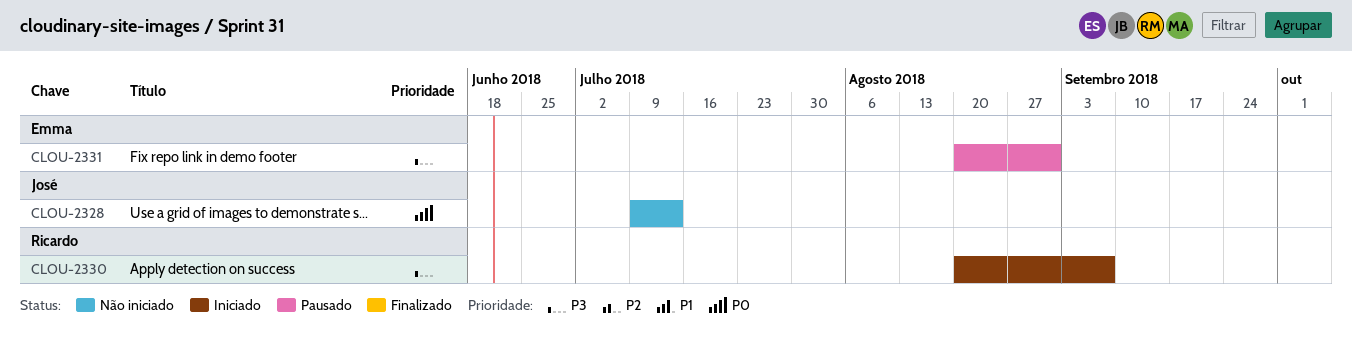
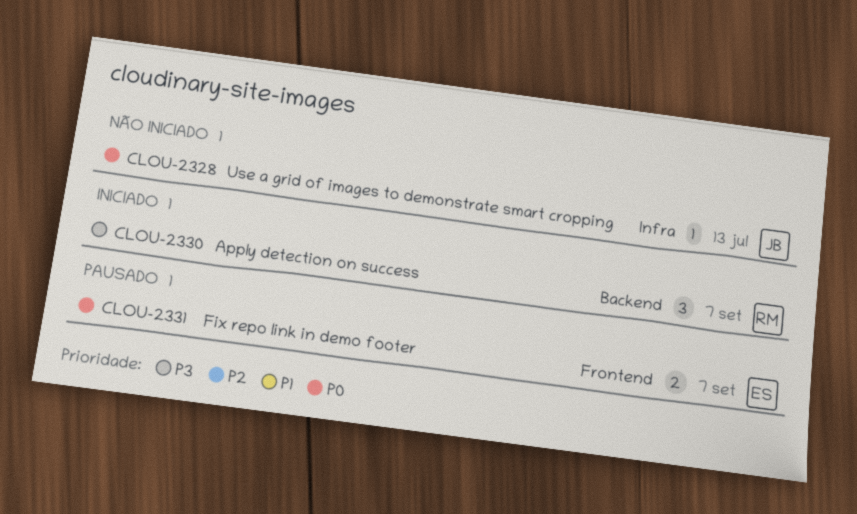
CLOU-2331, priority: P3 -> P0
CLOU-2331, due: Aug 31 -> Sep 7

